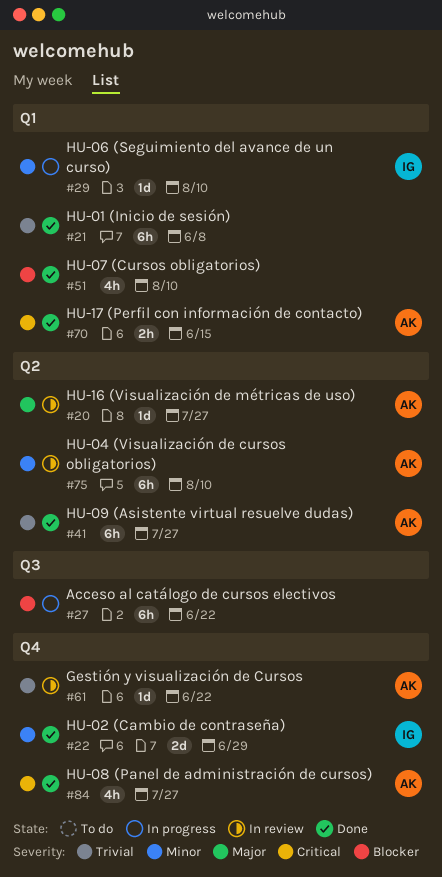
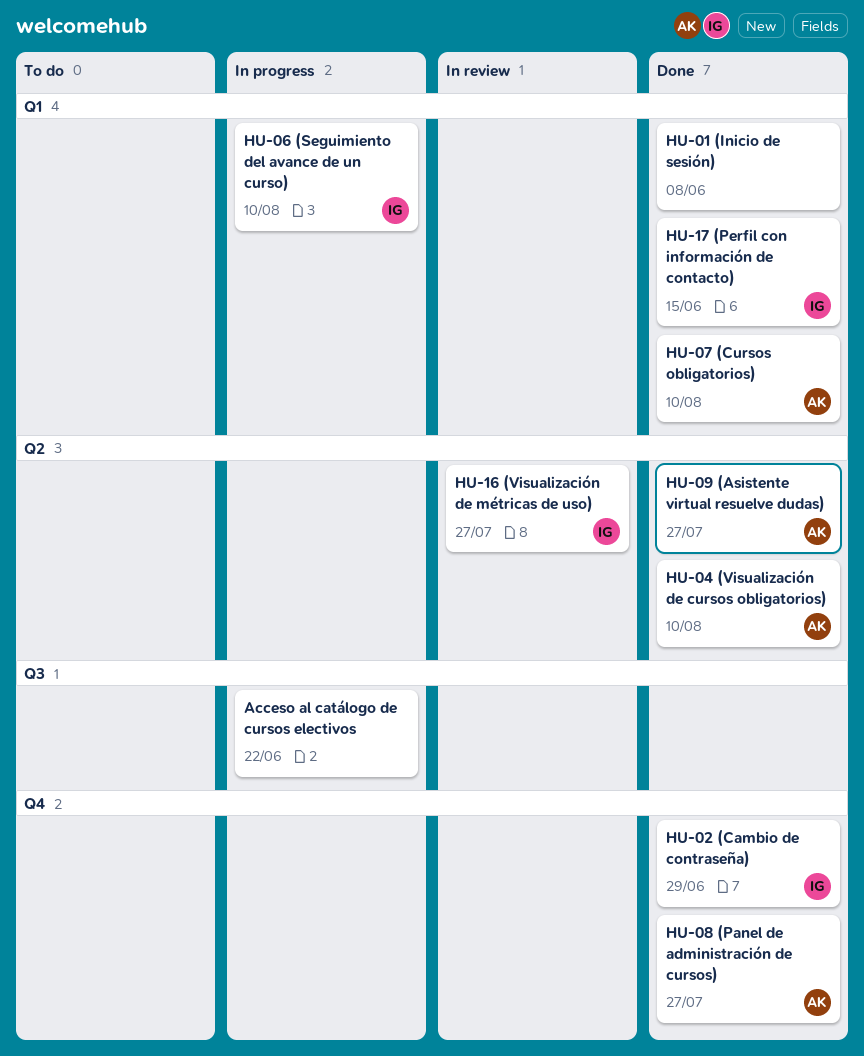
Gestión y visualización de Cursos: present -> none
HU-04 (Visualización de cursos obligatorios), status: In review -> Done
HU-07 (Cursos obligatorios), owner: none -> AK
HU-16 (Visualización de métricas de uso), owner: AK -> IG
HU-17 (Perfil con información de contacto), owner: AK -> IG

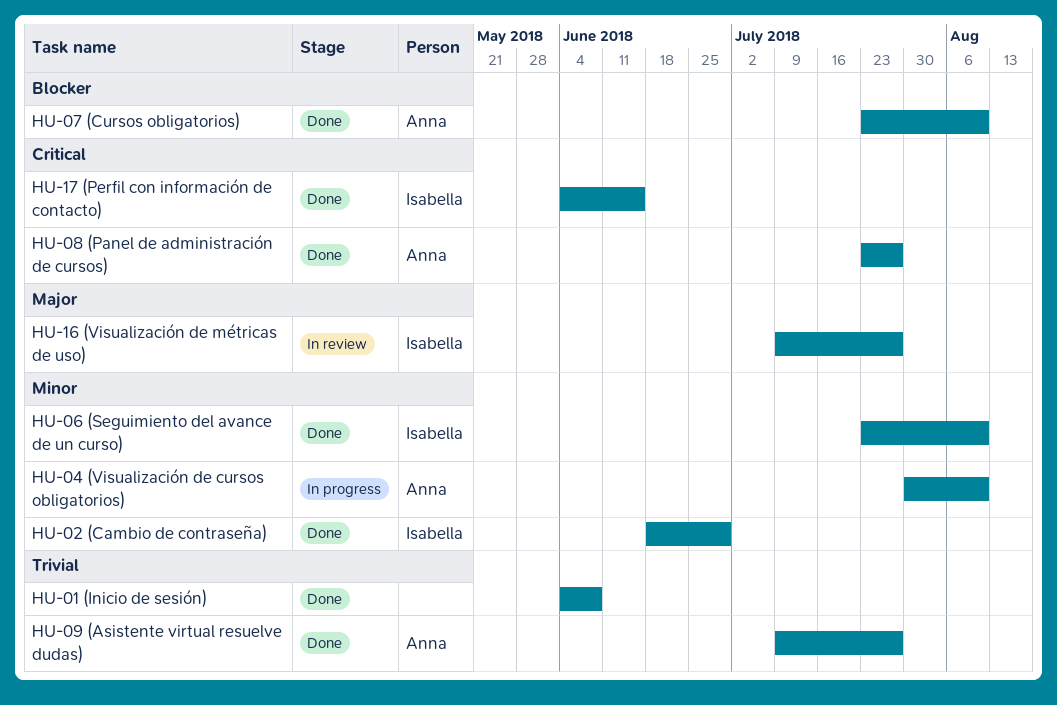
Acceso al catálogo de cursos electivos: present -> none
HU-04 (Visualización de cursos obligatorios), status: Done -> In progress
HU-06 (Seguimiento del avance de un curso), status: In progress -> Done

